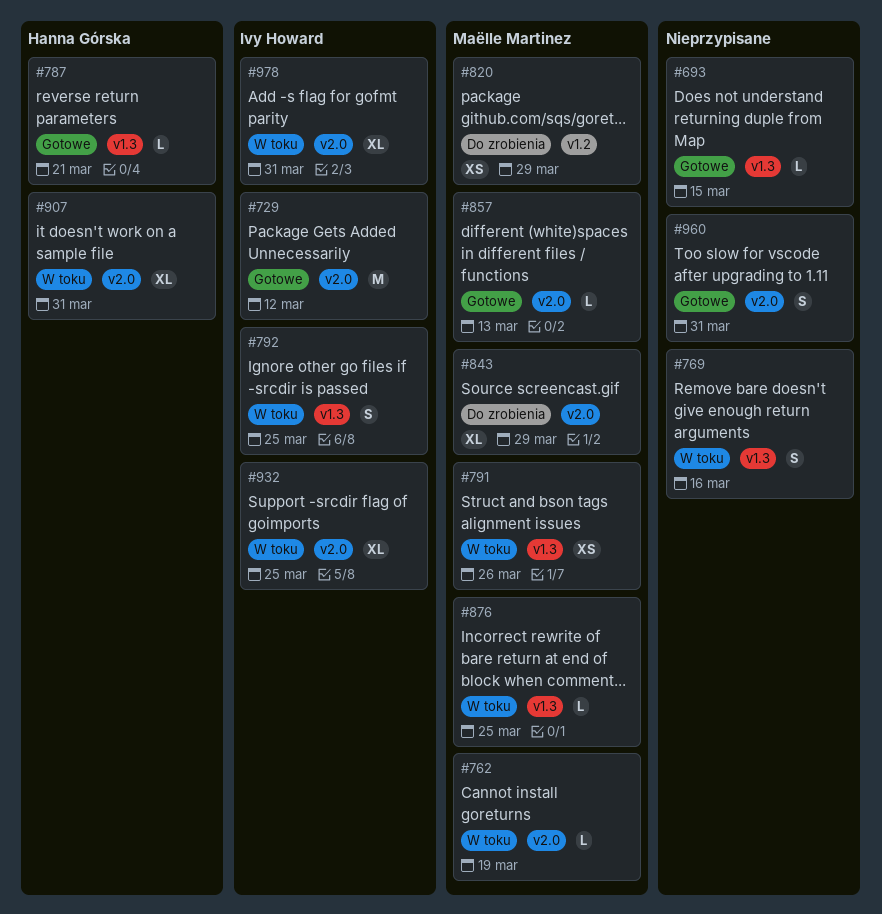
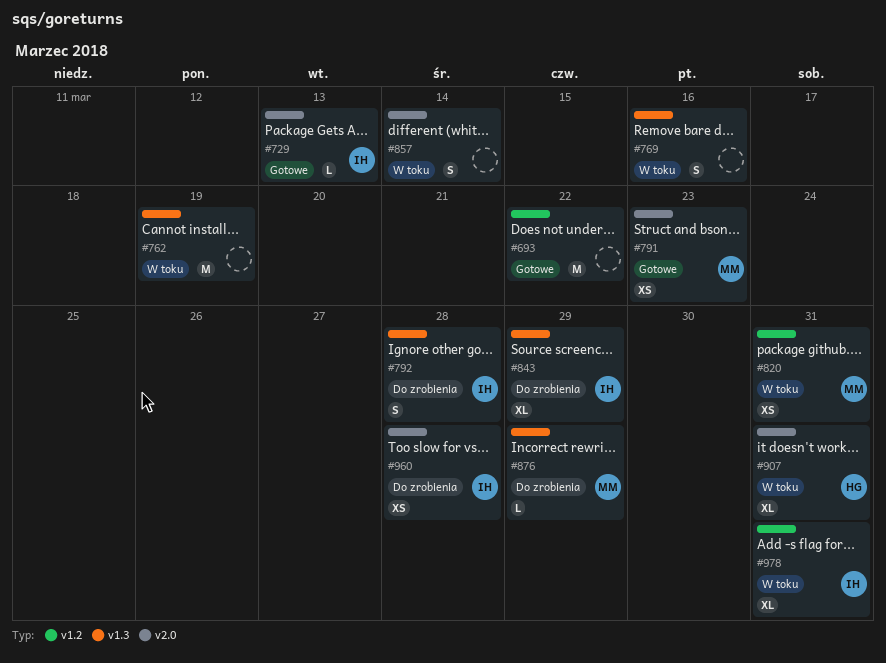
#693, label: v1.3 -> v1.2
#693, estimate: L -> M
#693, due: Mar 15 -> Mar 22
#729, estimate: M -> L
#729, due: Mar 12 -> Mar 13
#762, owner: Maëlle Martinez -> none
#762, label: v2.0 -> v1.3
#762, estimate: L -> M
#787: present -> none
#791, status: W toku -> Gotowe
#791, label: v1.3 -> v2.0
#791, due: Mar 26 -> Mar 23
#792, status: W toku -> Do zrobienia
#792, due: Mar 25 -> Mar 28
#820, status: Do zrobienia -> W toku
#820, due: Mar 29 -> Mar 31
#843, owner: Maëlle Martinez -> Ivy Howard
#843, label: v2.0 -> v1.3
#857, status: Gotowe -> W toku
#857, owner: Maëlle Martinez -> none
#857, estimate: L -> S
#857, due: Mar 13 -> Mar 14
#876, status: W toku -> Do zrobienia
#876, due: Mar 25 -> Mar 29
#932: present -> none
#960, status: Gotowe -> Do zrobienia
#960, owner: none -> Ivy Howard
#960, estimate: S -> XS
#960, due: Mar 31 -> Mar 28
#978, label: v2.0 -> v1.2

